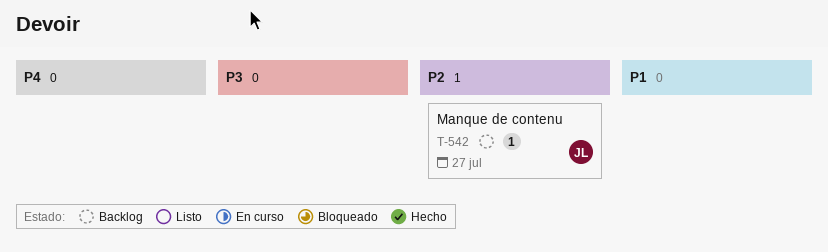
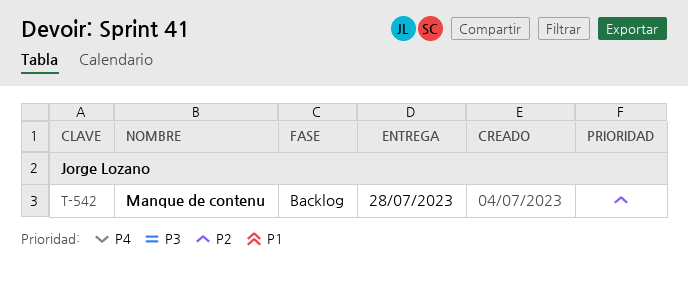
T-542, due: Jul 27 -> Jul 28

